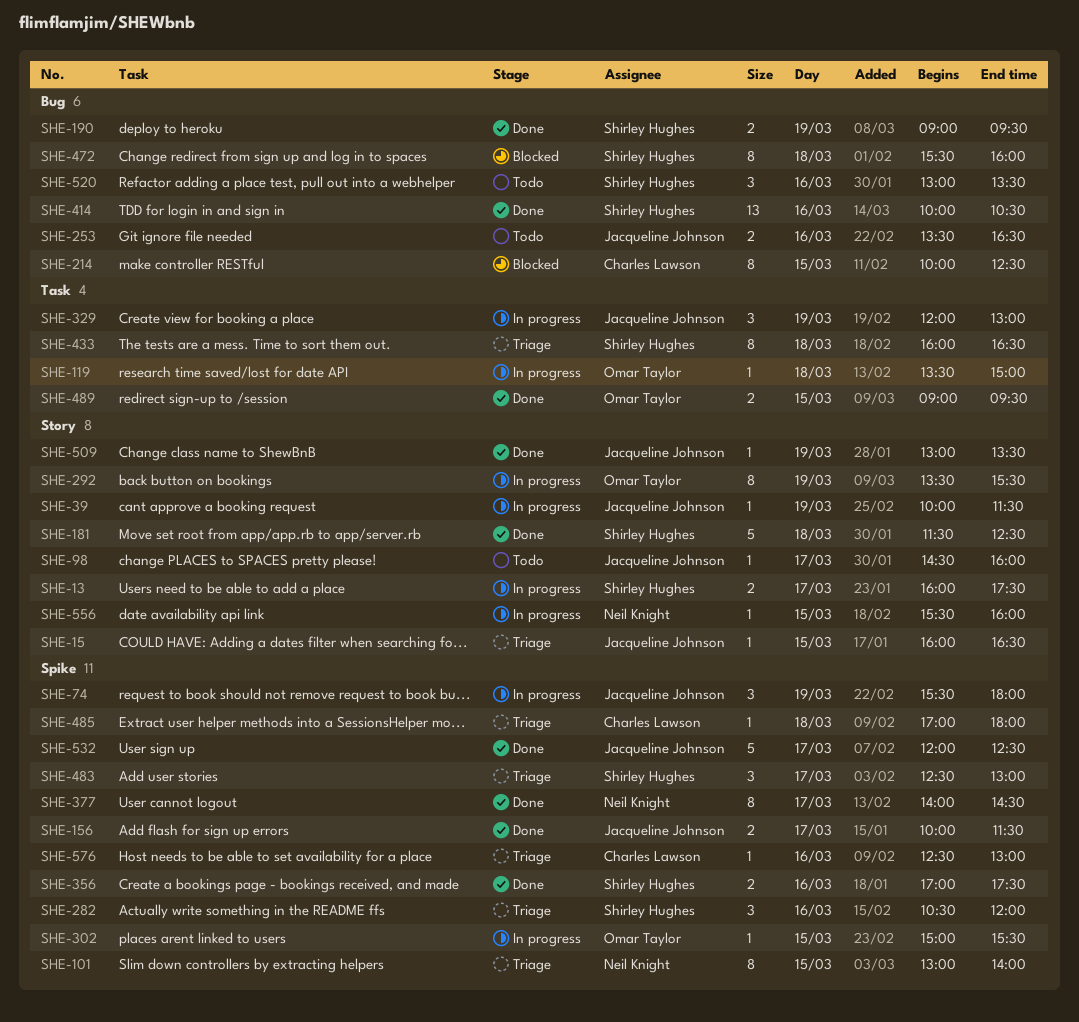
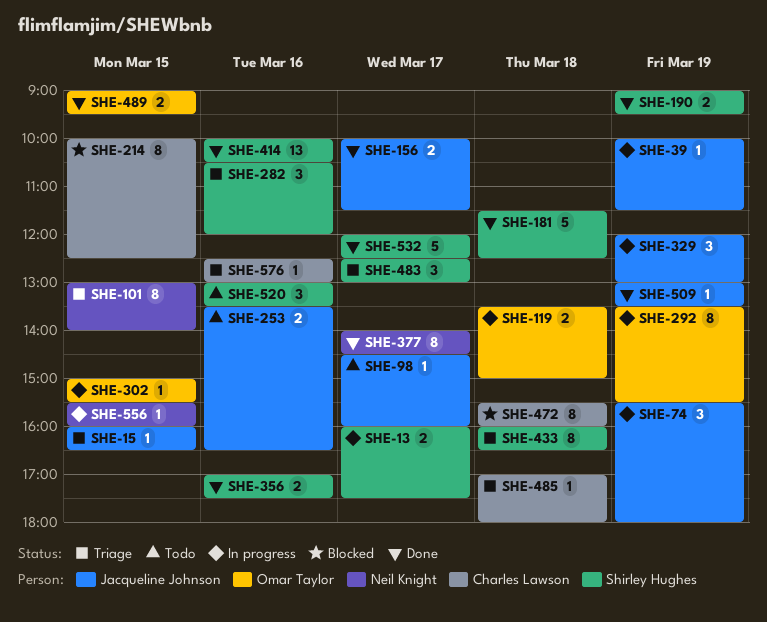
SHE-119, estimate: 1 -> 2
SHE-472, owner: Shirley Hughes -> Charles Lawson
SHE-532, owner: Jacqueline Johnson -> Shirley Hughes

